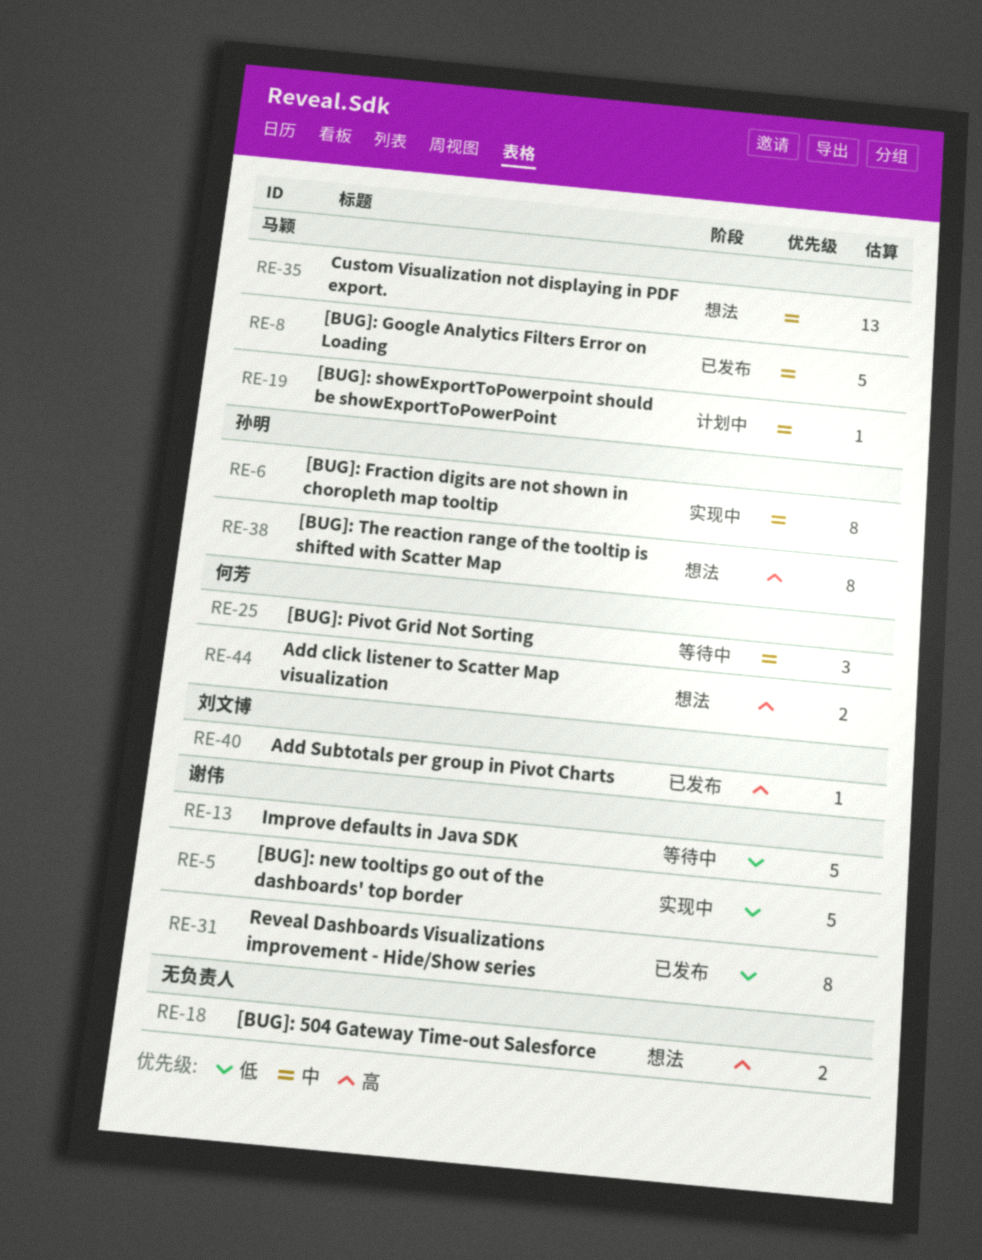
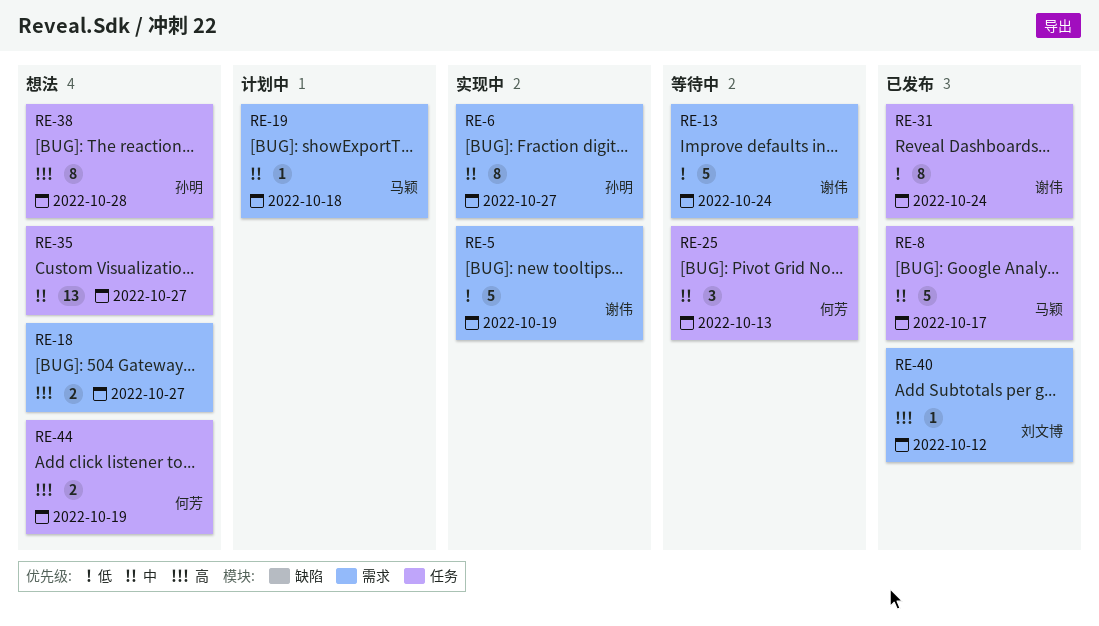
RE-35, owner: 马颖 -> none

